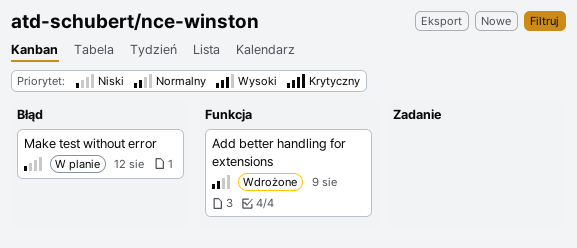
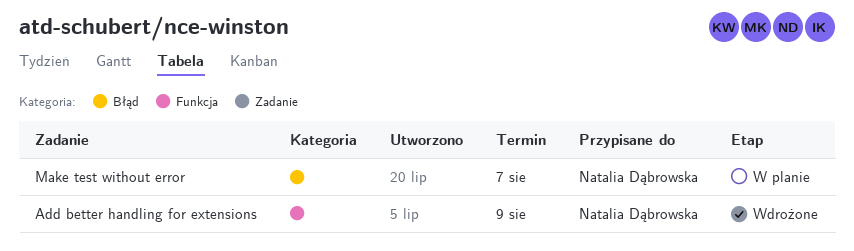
Make test without error, due: Aug 12 -> Aug 7

